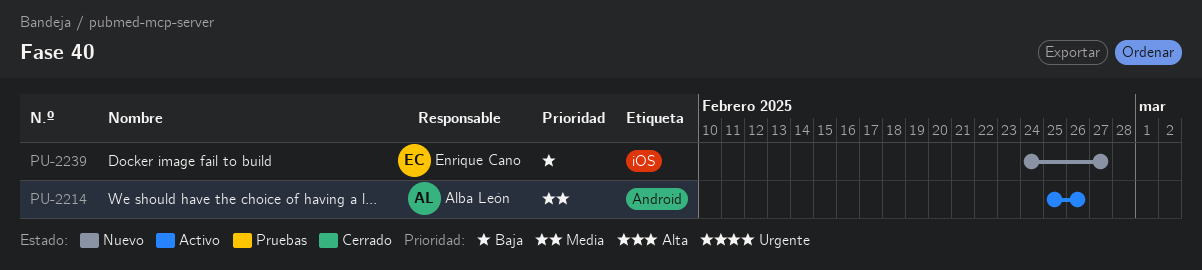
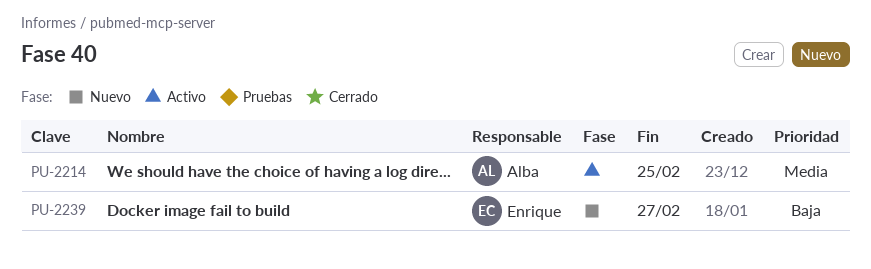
PU-2214, due: Feb 26 -> Feb 25

